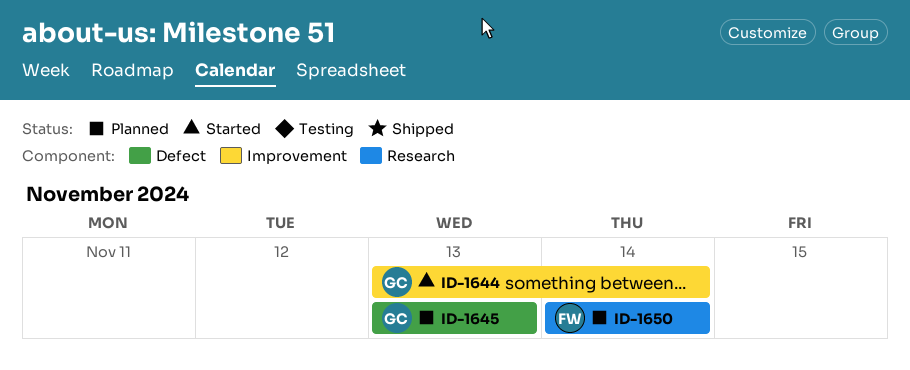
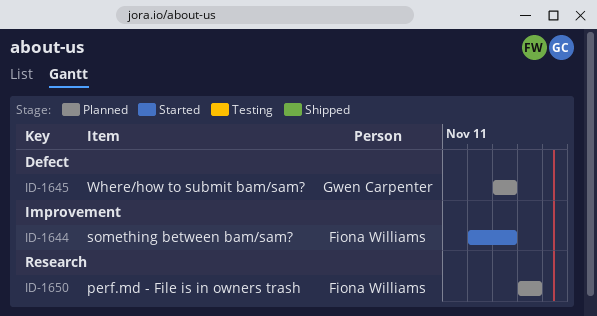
ID-1644, owner: Gwen Carpenter -> Fiona Williams
ID-1644, start: Nov 13 -> Nov 12
ID-1644, due: Nov 14 -> Nov 13

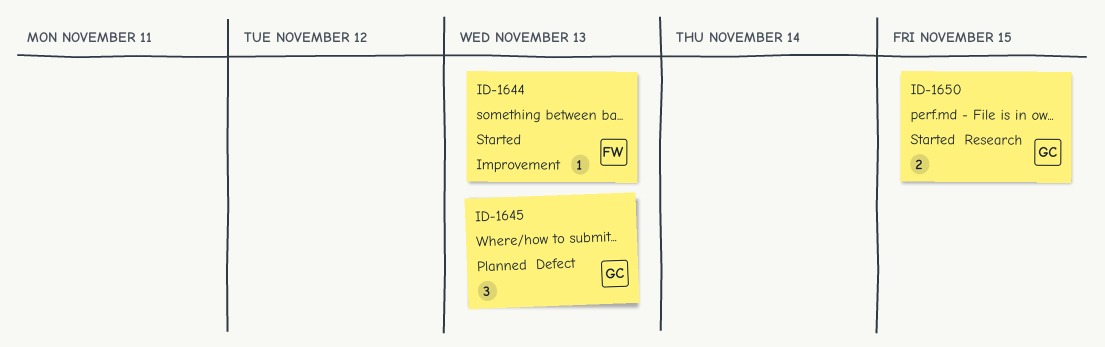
ID-1650, status: Planned -> Started
ID-1650, owner: Fiona Williams -> Gwen Carpenter
ID-1650, due: Nov 14 -> Nov 15

